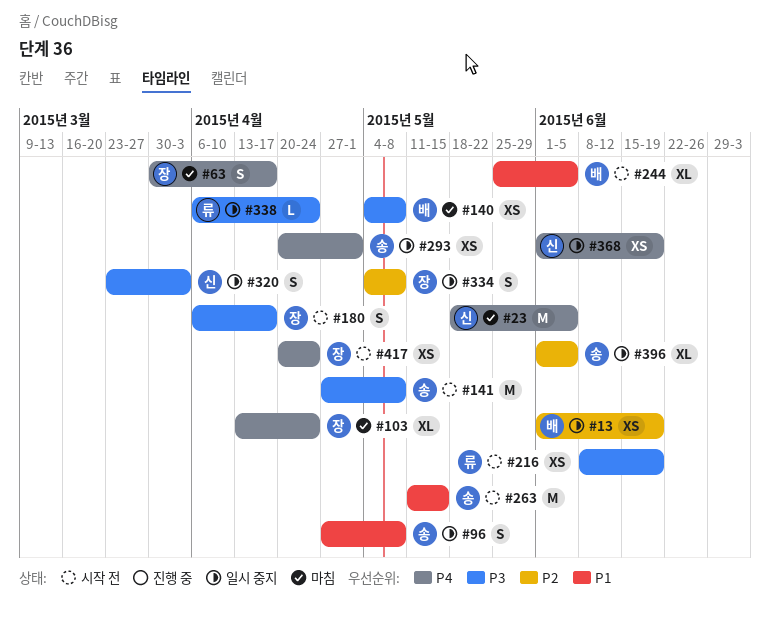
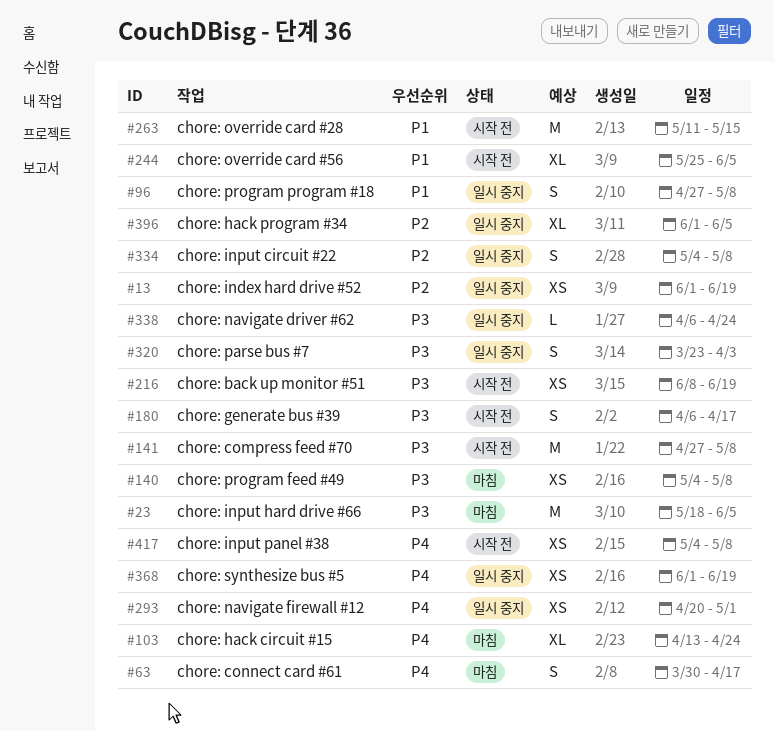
#23, priority: P4 -> P3
#417, start: Apr 20 -> May 4
#417, due: Apr 24 -> May 8

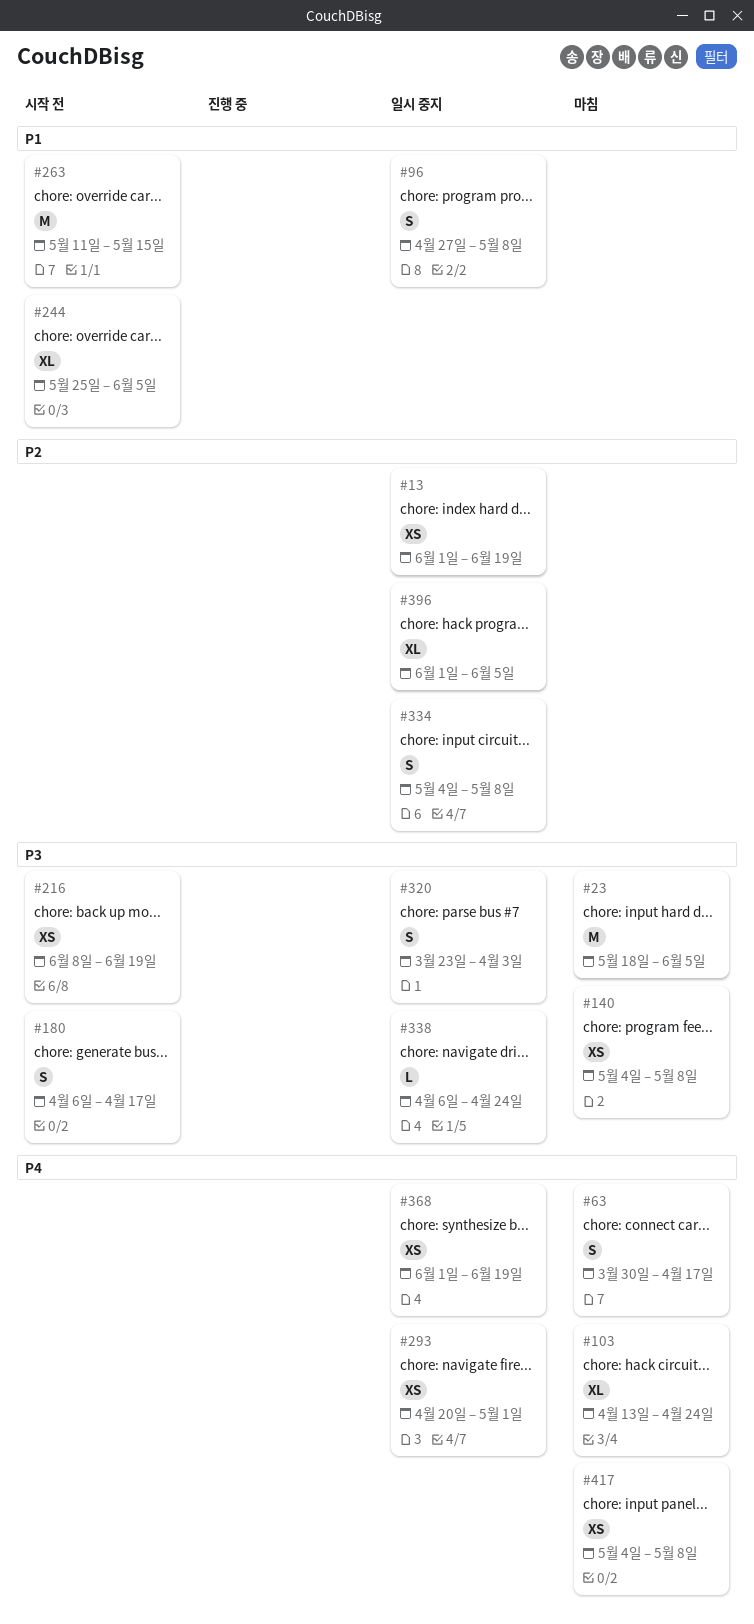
#141: present -> none
#417, status: 시작 전 -> 마침

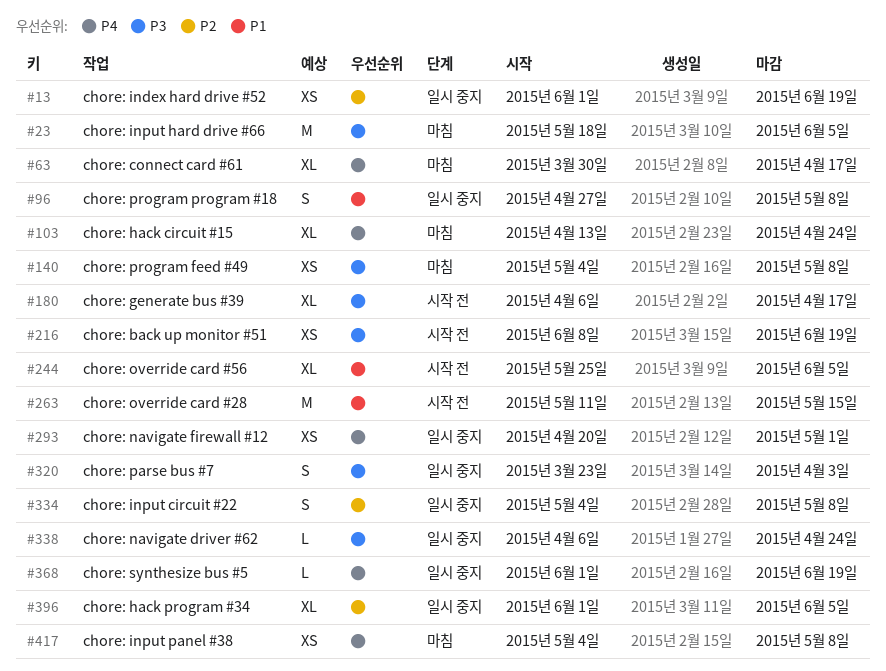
#63, estimate: S -> XL
#180, estimate: S -> XL
#368, estimate: XS -> L

